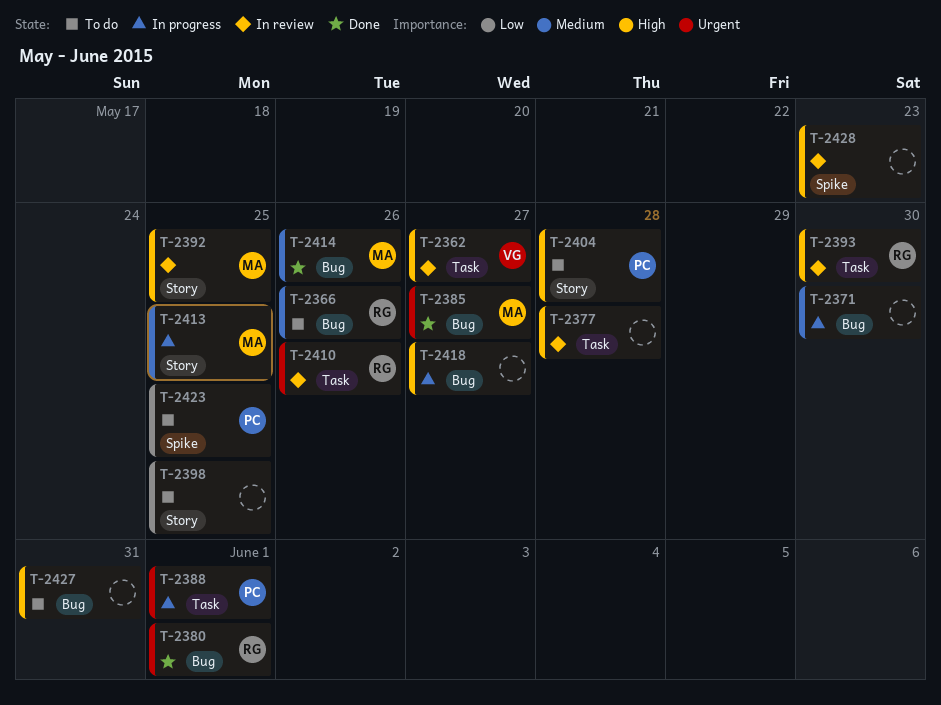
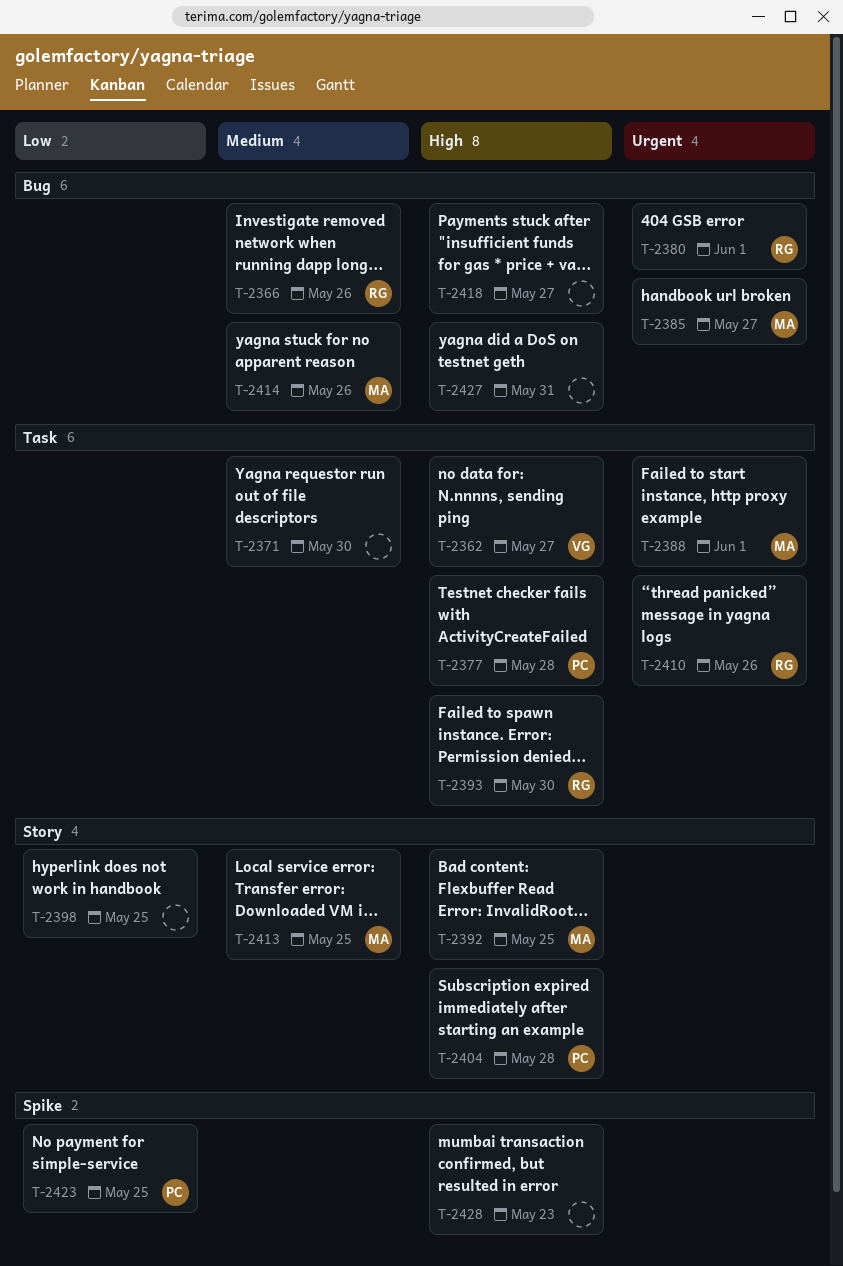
T-2371, label: Bug -> Task
T-2377, owner: none -> PC
T-2388, owner: PC -> MA

